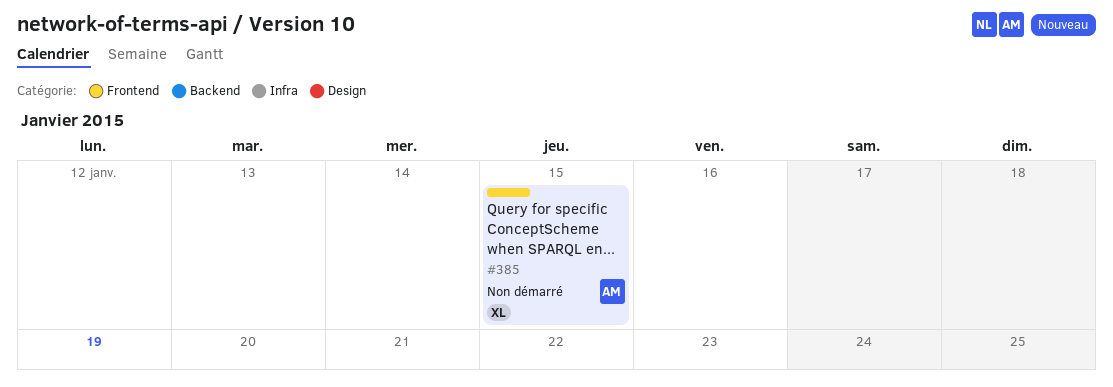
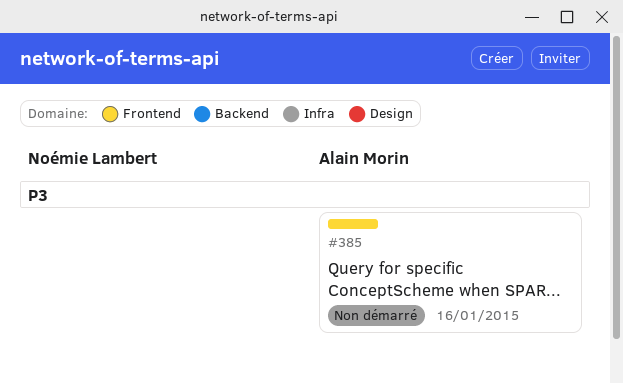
#385, due: Jan 15 -> Jan 16

